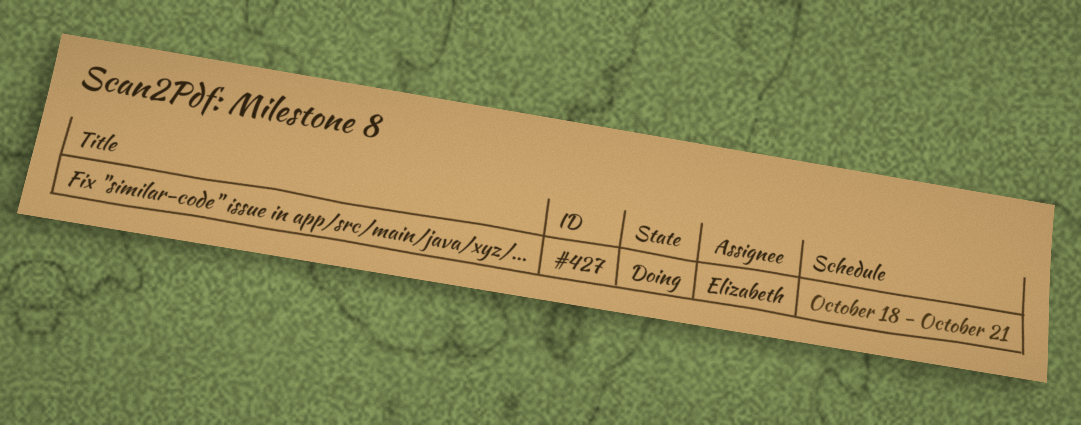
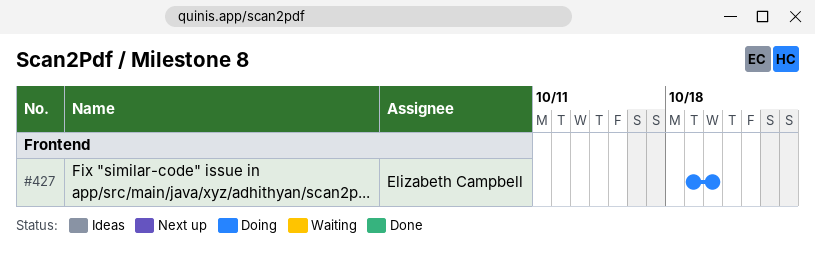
#427, start: Oct 18 -> Oct 19
#427, due: Oct 21 -> Oct 20

